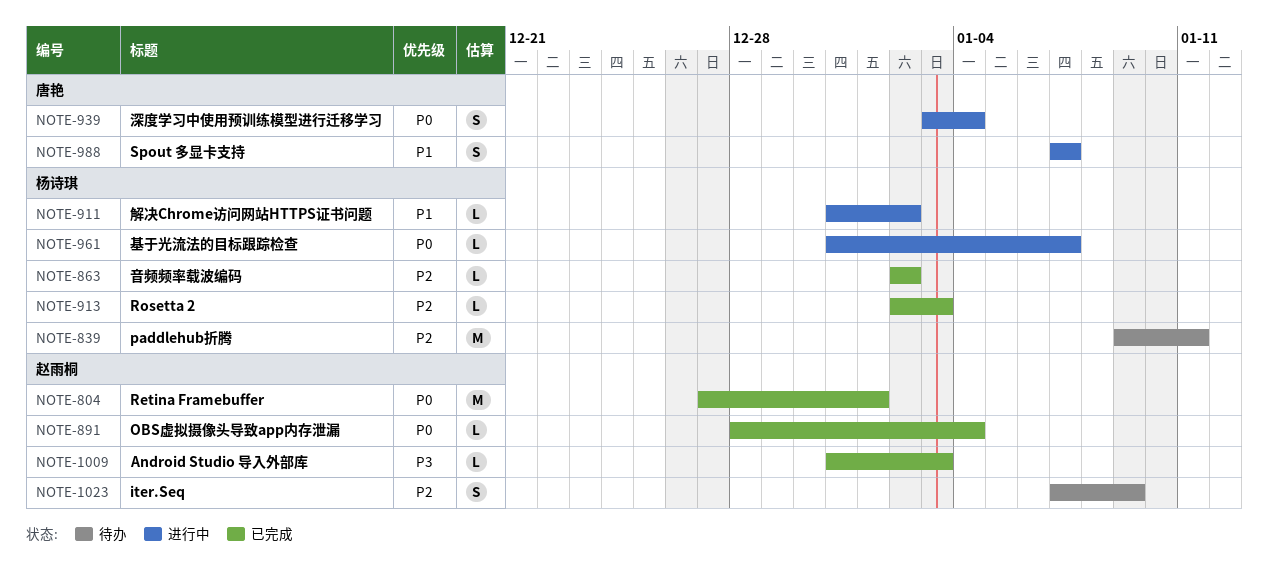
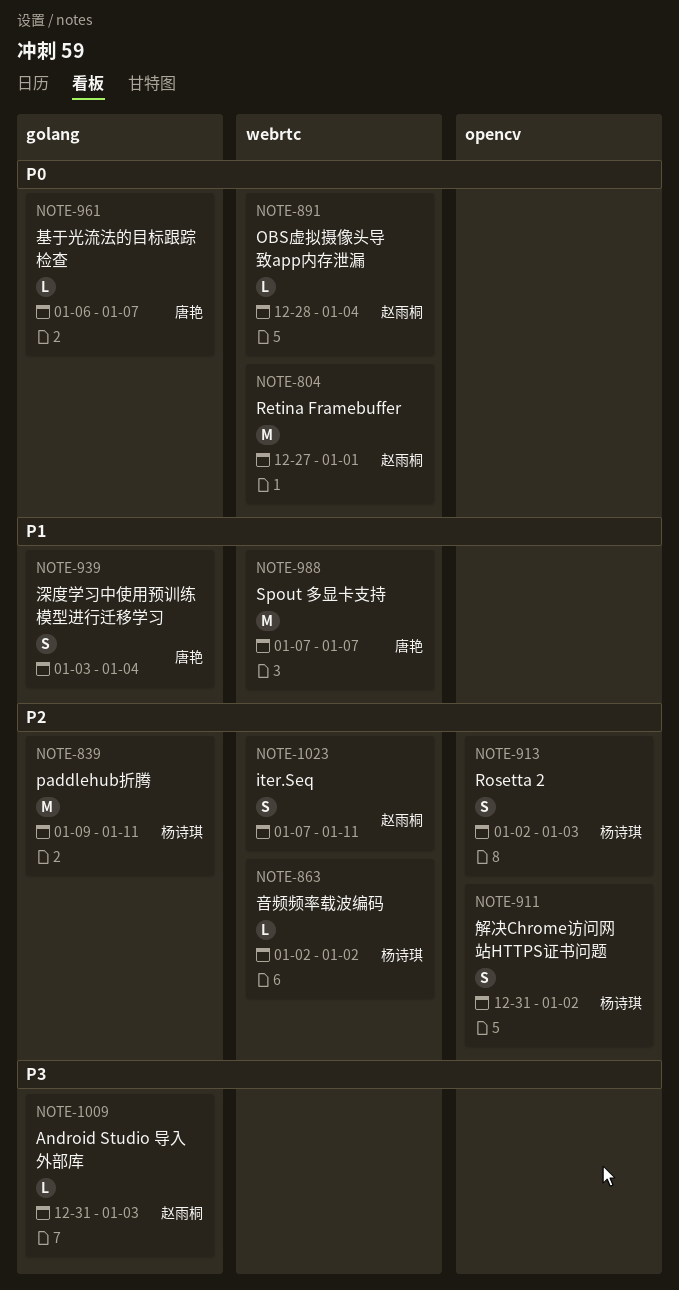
NOTE-911, priority: P1 -> P2
NOTE-911, estimate: L -> S
NOTE-913, estimate: L -> S
NOTE-939, priority: P0 -> P1
NOTE-961, owner: 杨诗琪 -> 唐艳
NOTE-961, start: Dec 31 -> Jan 6
NOTE-988, estimate: S -> M
NOTE-1023, due: Jan 9 -> Jan 11

